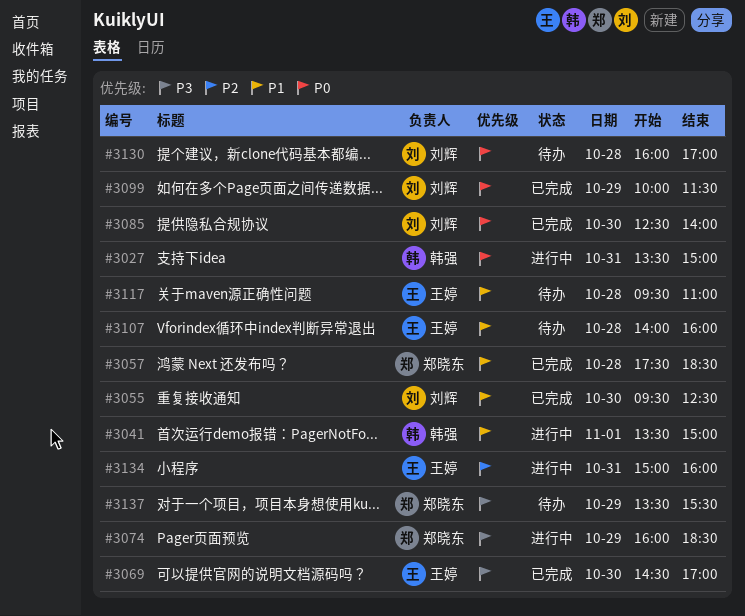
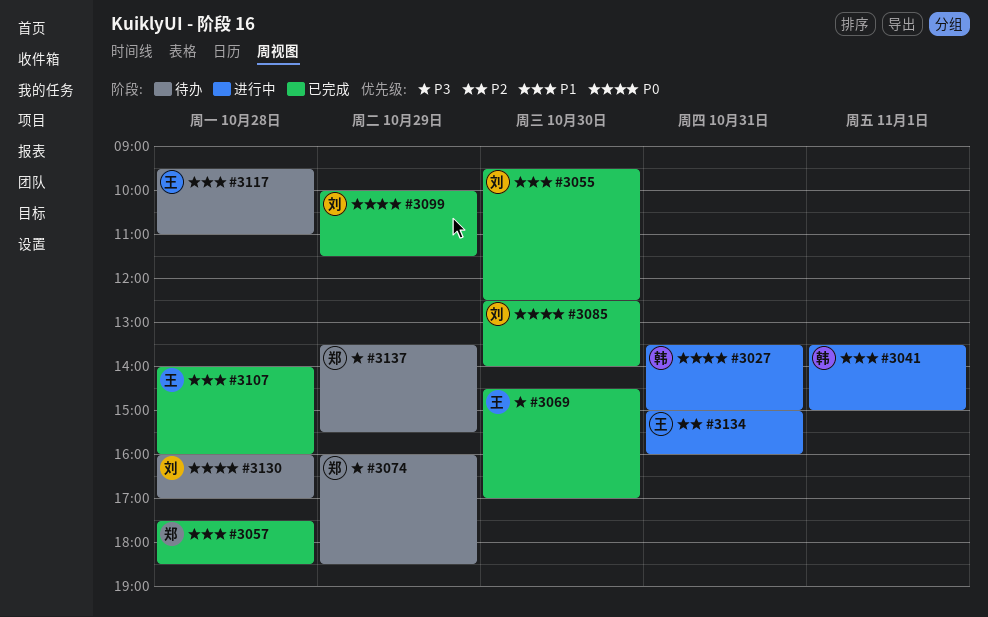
#3074, status: 进行中 -> 待办
#3107, status: 待办 -> 已完成

